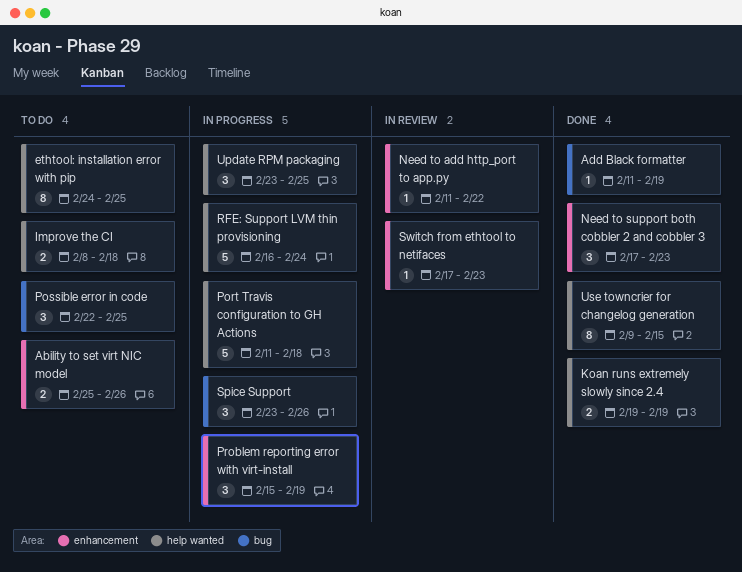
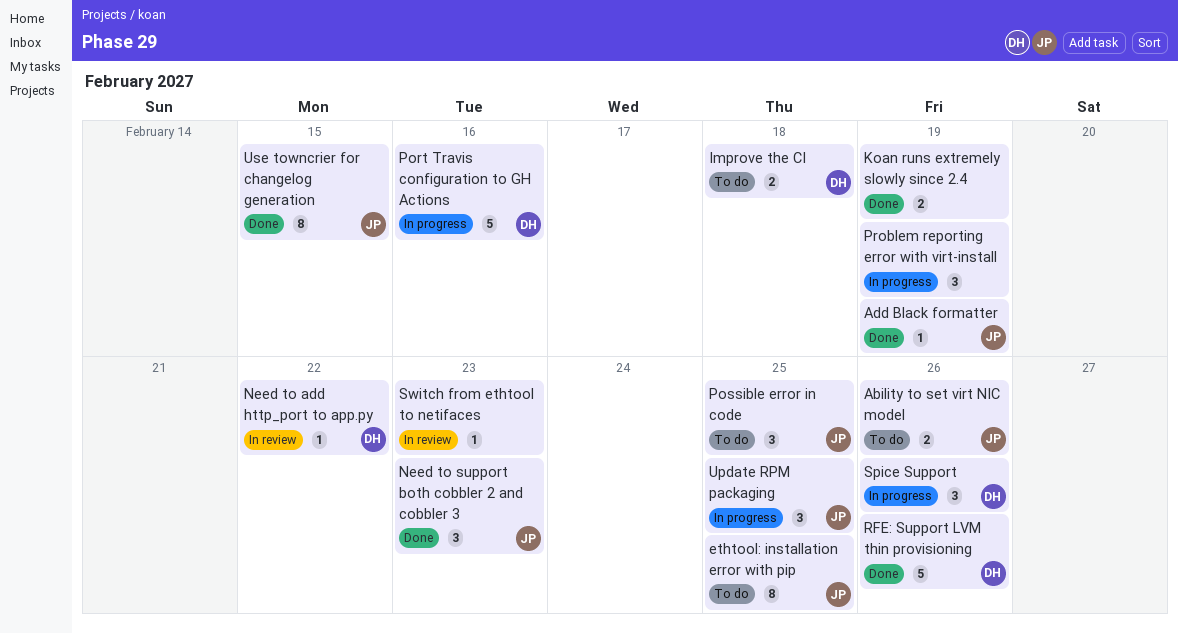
Port Travis configuration to GH Actions, due: Feb 18 -> Feb 16
RFE: Support LVM thin provisioning, status: In progress -> Done
RFE: Support LVM thin provisioning, due: Feb 24 -> Feb 26

